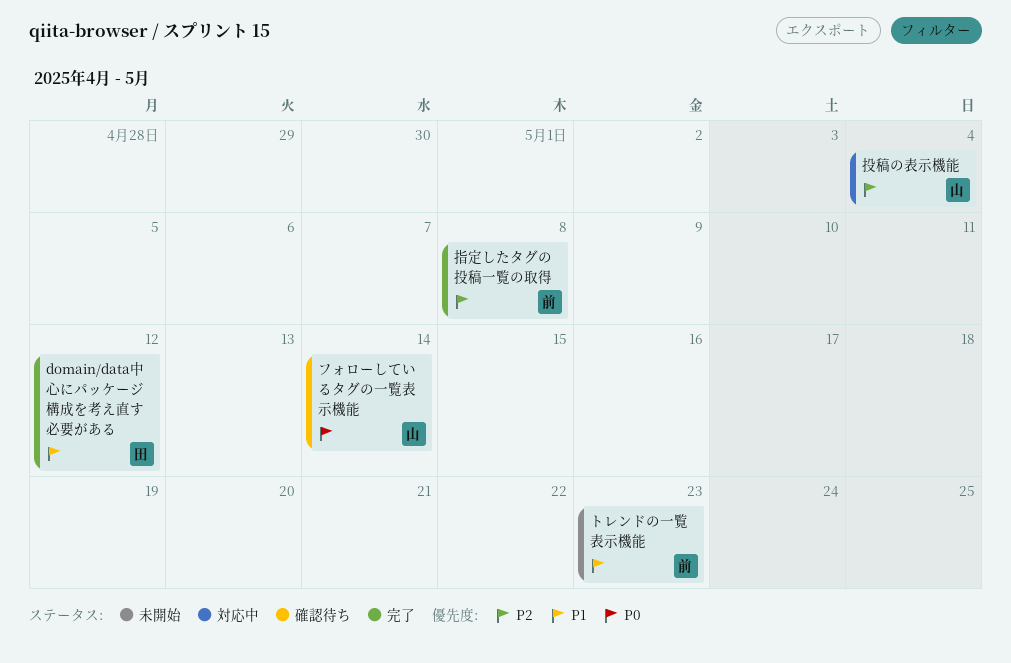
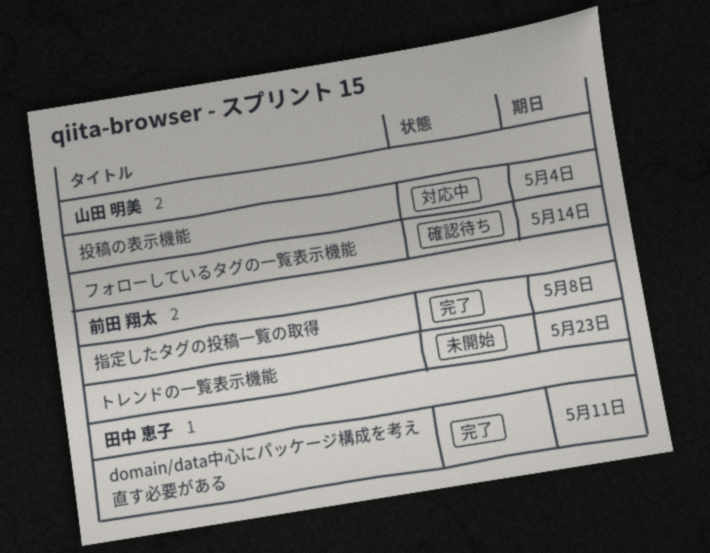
domain/data中心にパッケージ構成を考え直す必要がある, due: May 12 -> May 11

